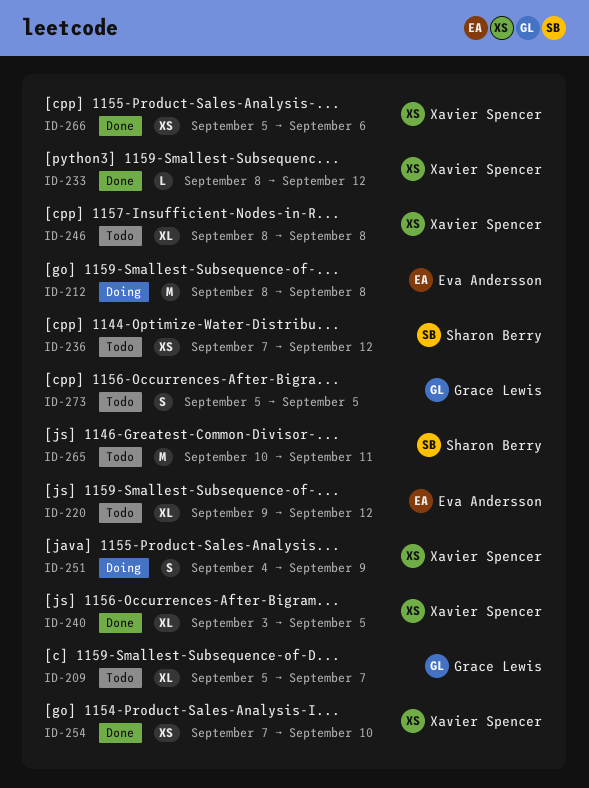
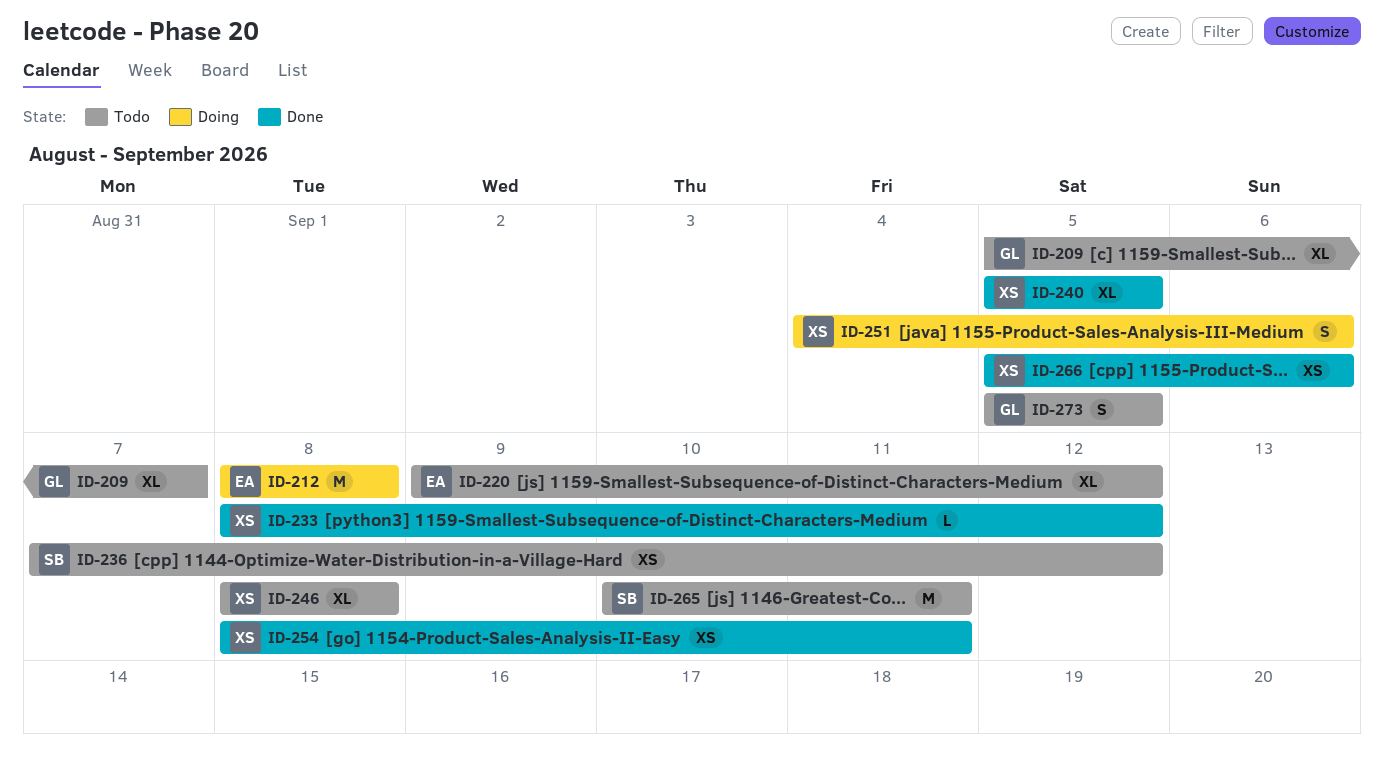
ID-240, start: Sep 3 -> Sep 5
ID-251, due: Sep 9 -> Sep 6
ID-254, start: Sep 7 -> Sep 8
ID-254, due: Sep 10 -> Sep 11

